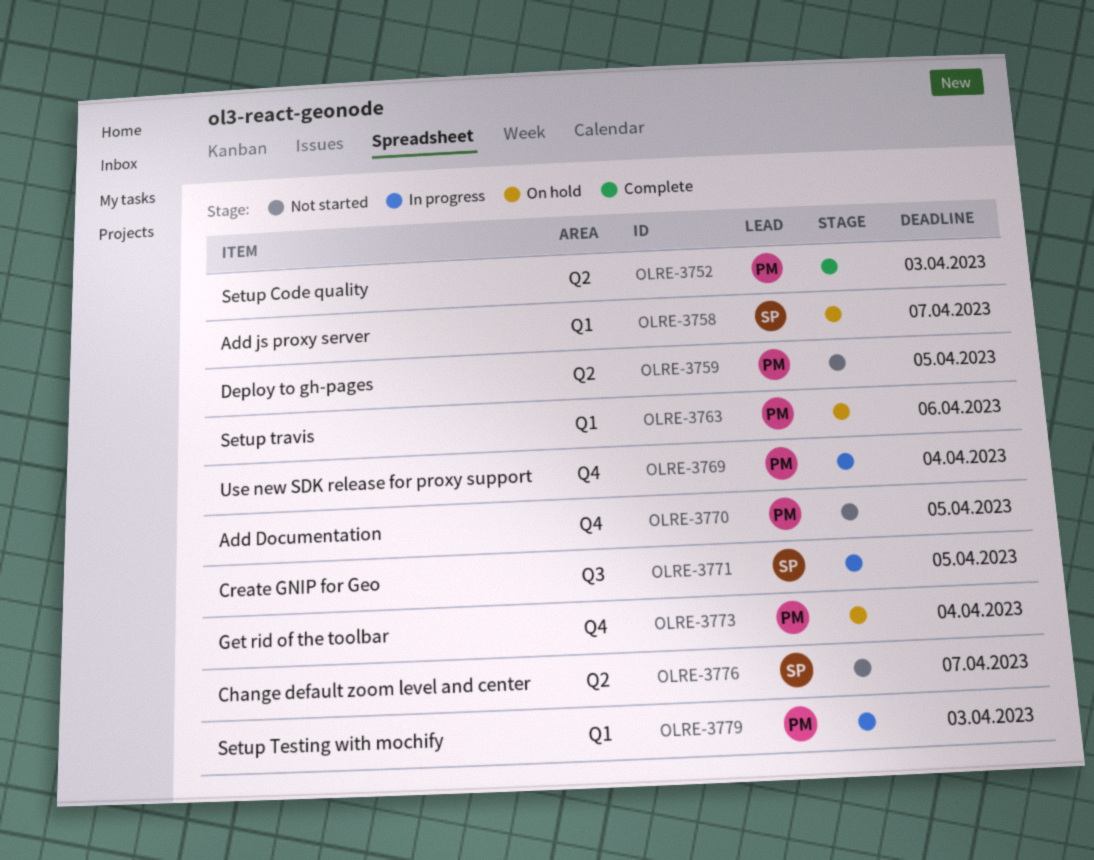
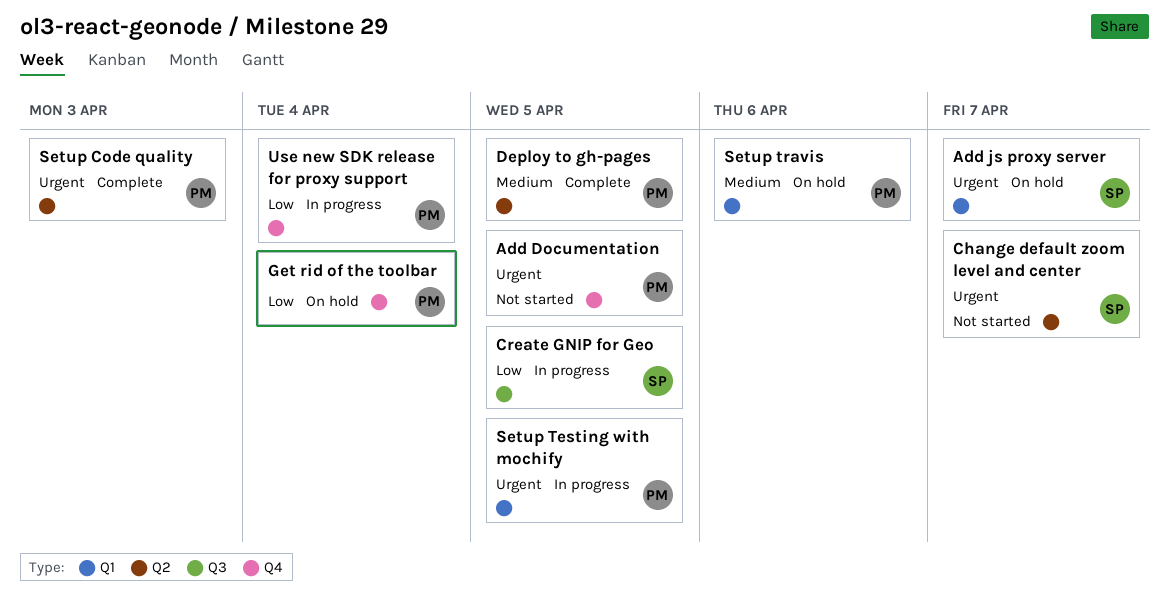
Deploy to gh-pages, status: Not started -> Complete
Setup Testing with mochify, due: Apr 3 -> Apr 5

